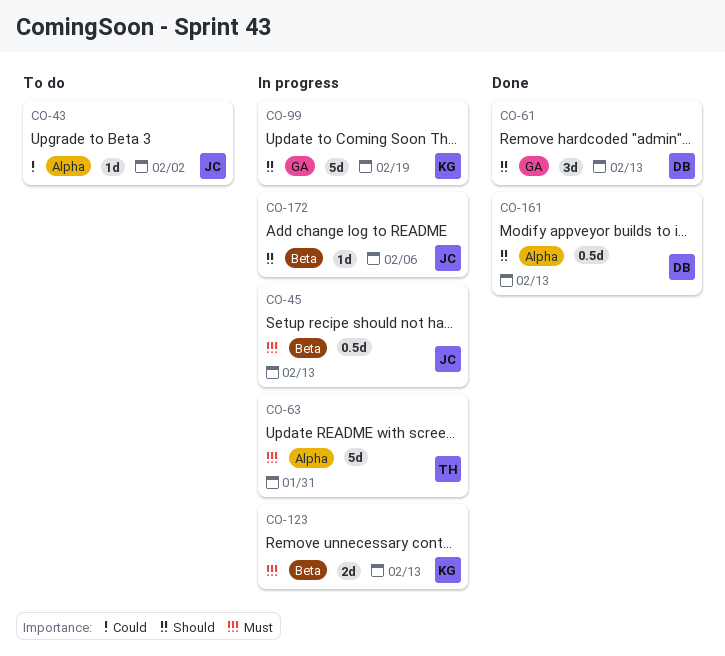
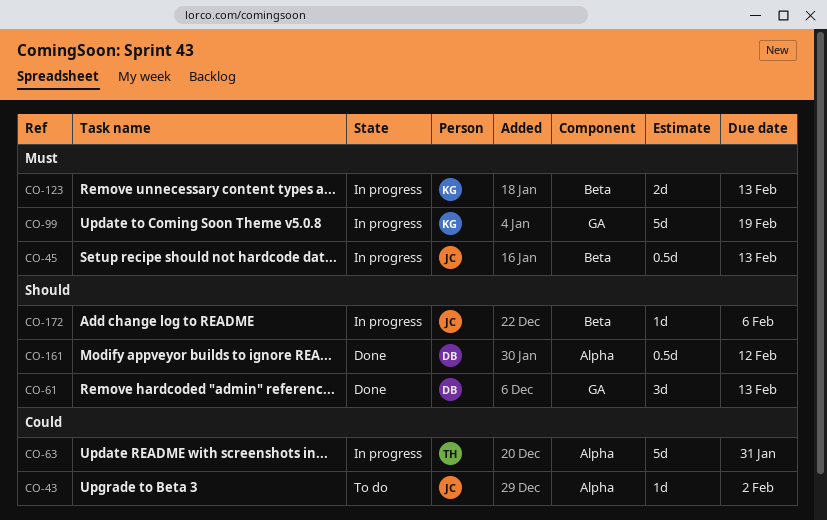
CO-63, priority: Must -> Could
CO-99, priority: Should -> Must
CO-161, due: Feb 13 -> Feb 12

